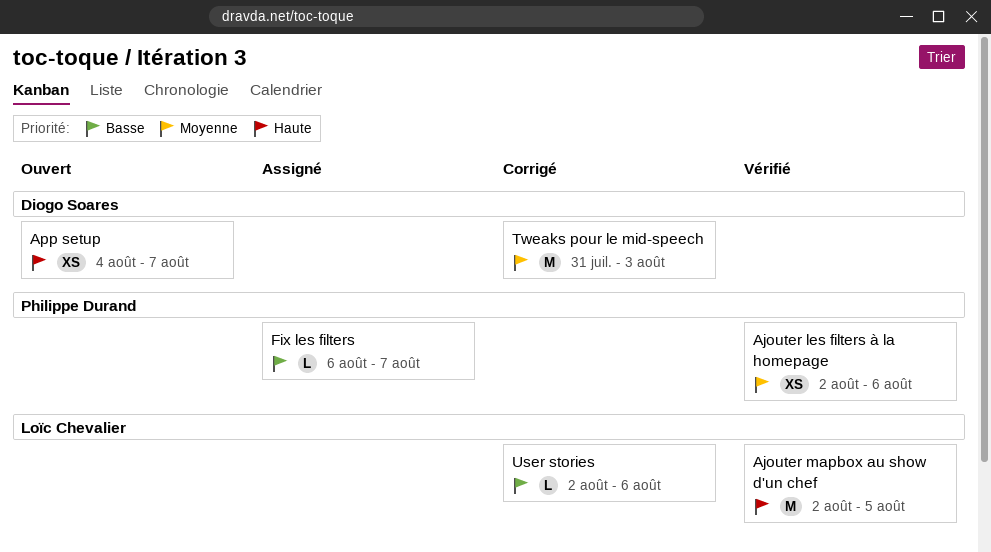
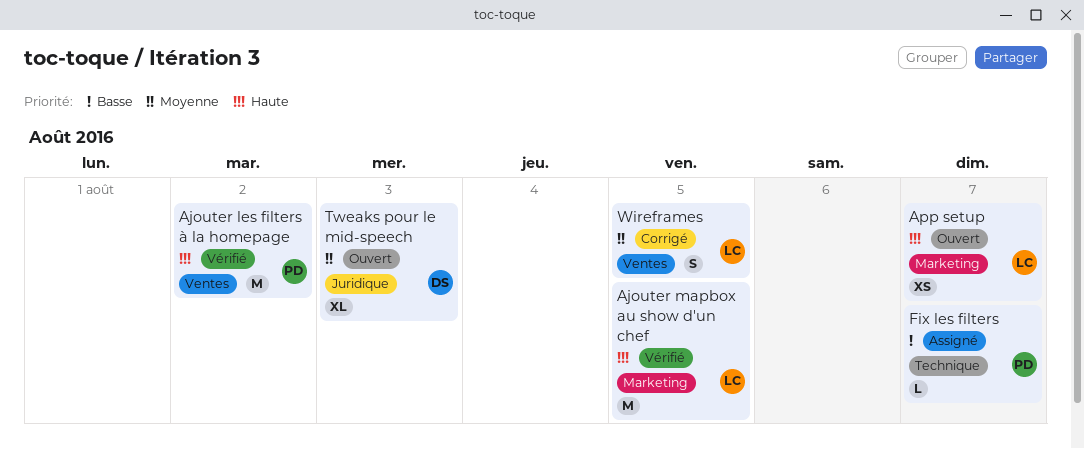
Ajouter les filters à la homepage, priority: Moyenne -> Haute
Ajouter les filters à la homepage, estimate: XS -> M
Ajouter les filters à la homepage, due: Aug 6 -> Aug 2
App setup, owner: Diogo Soares -> Loïc Chevalier
Tweaks pour le mid-speech, status: Corrigé -> Ouvert
Tweaks pour le mid-speech, estimate: M -> XL
User stories: present -> none
Wireframes: none -> present

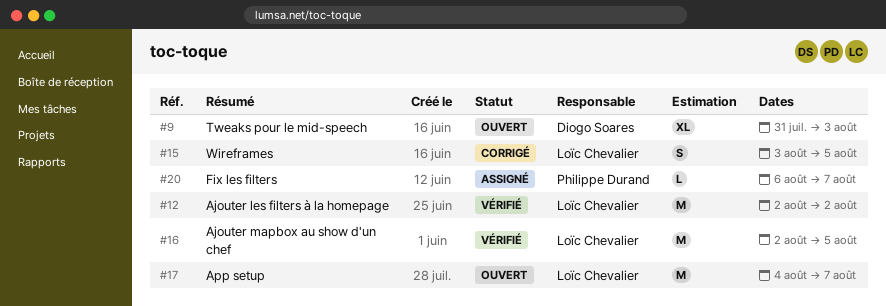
Ajouter les filters à la homepage, owner: Philippe Durand -> Loïc Chevalier
App setup, estimate: XS -> M

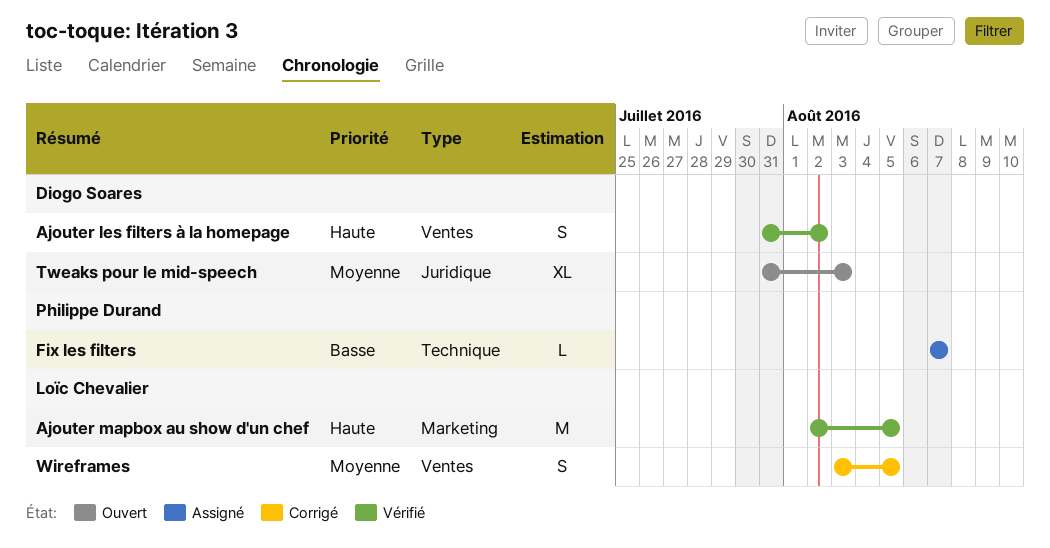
Ajouter les filters à la homepage, owner: Loïc Chevalier -> Diogo Soares
Ajouter les filters à la homepage, estimate: M -> S
Ajouter les filters à la homepage, start: Aug 2 -> Jul 31
App setup: present -> none
Fix les filters, start: Aug 6 -> Aug 7

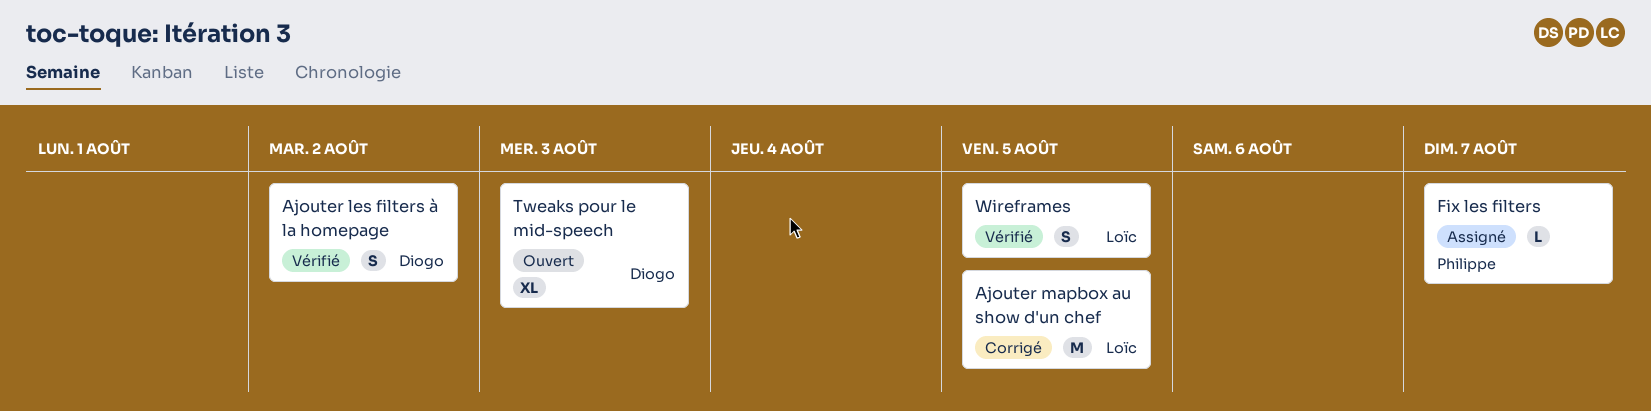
Ajouter mapbox au show d'un chef, status: Vérifié -> Corrigé
Wireframes, status: Corrigé -> Vérifié

